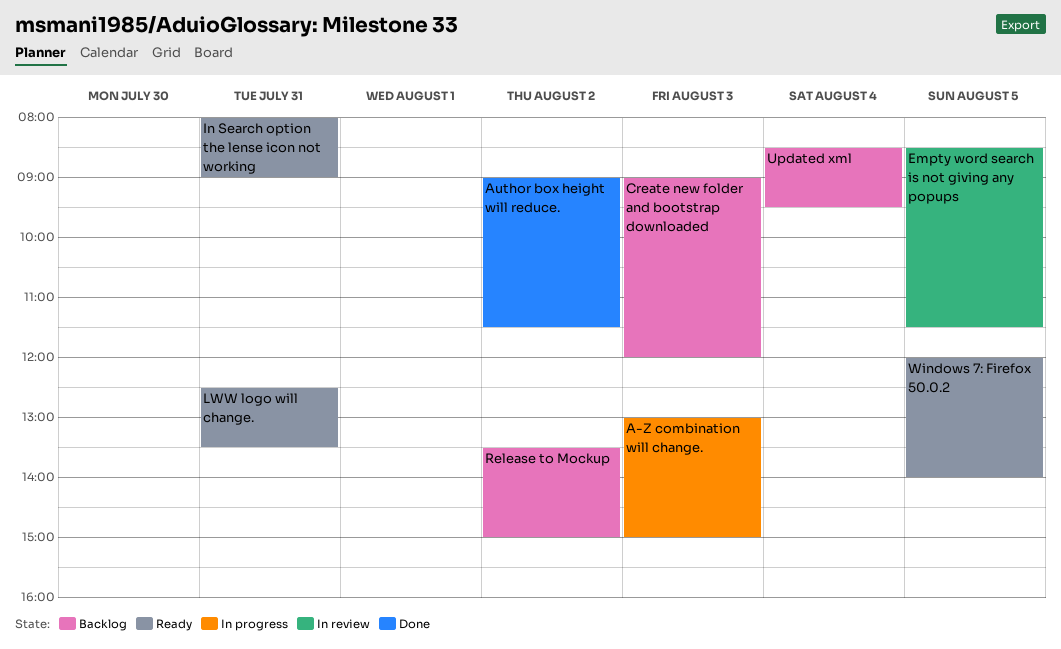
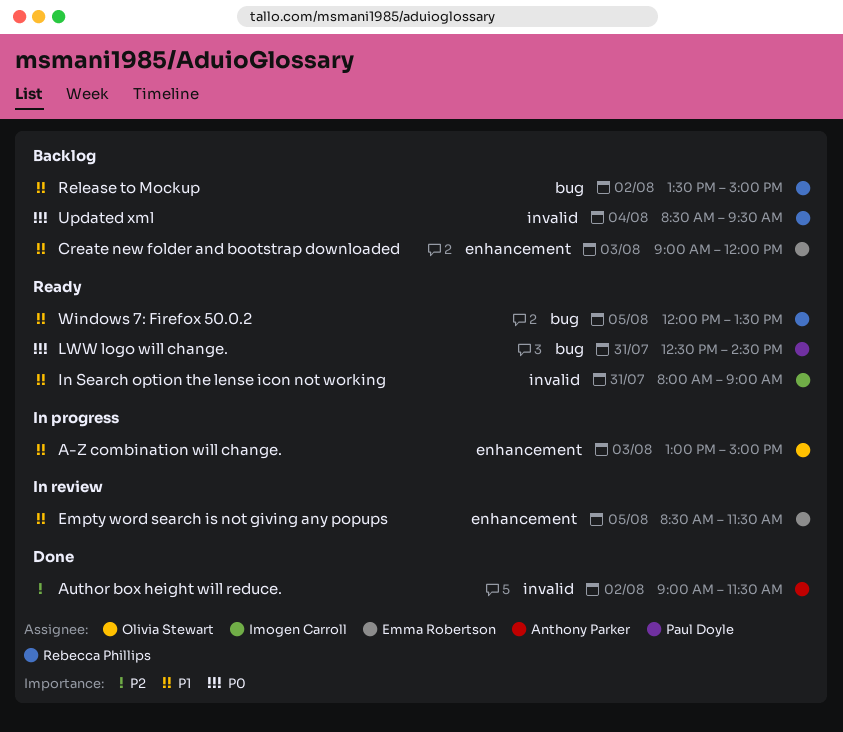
LWW logo will change., ends: 13:30 -> 14:30
Windows 7: Firefox 50.0.2, ends: 14:00 -> 13:30

